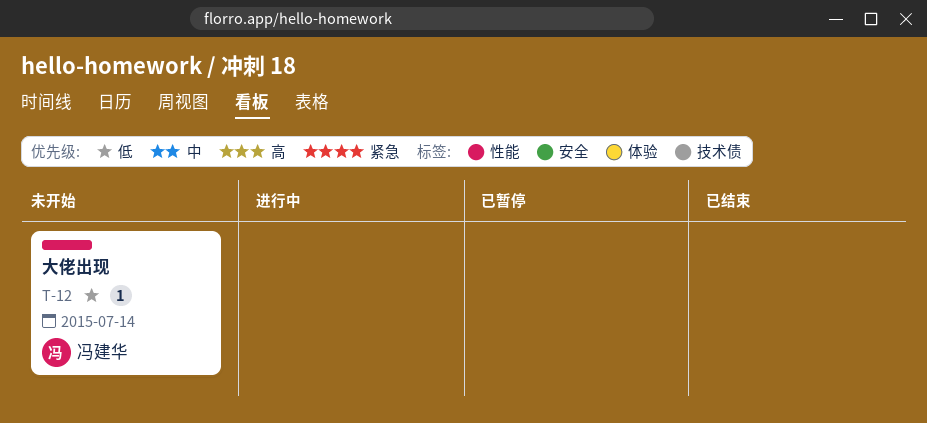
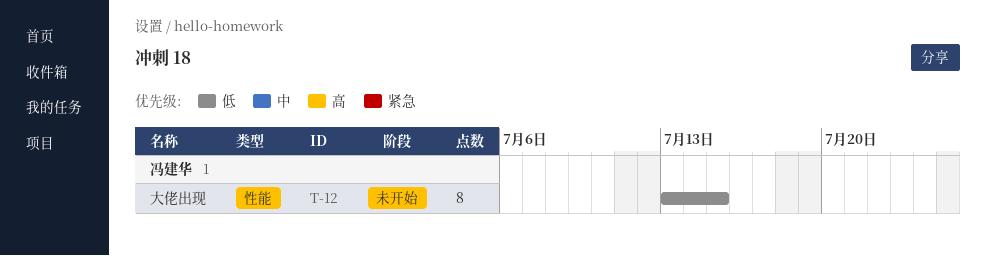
T-12, estimate: 1 -> 8
T-12, due: Jul 14 -> Jul 15

